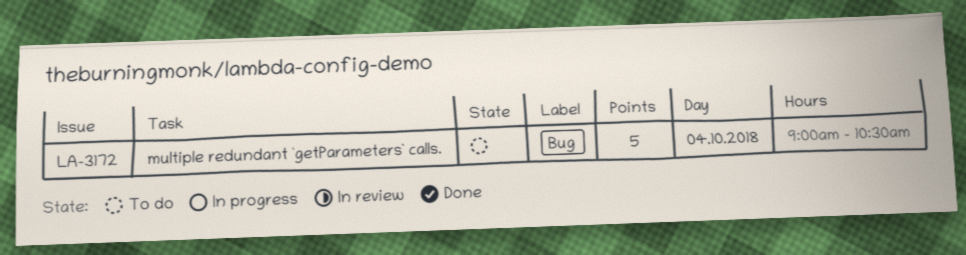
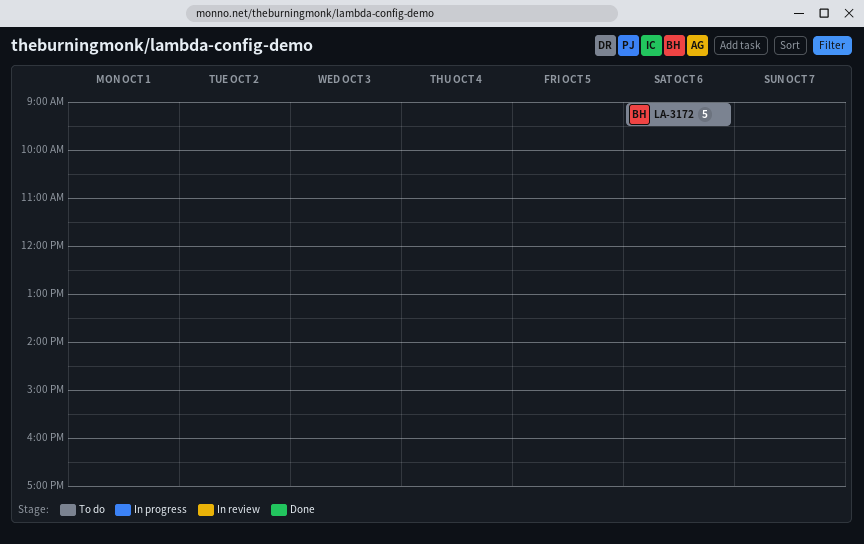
LA-3172, day: Oct 4 -> Oct 6
LA-3172, ends: 10:30 -> 09:30

